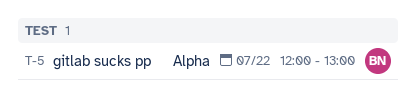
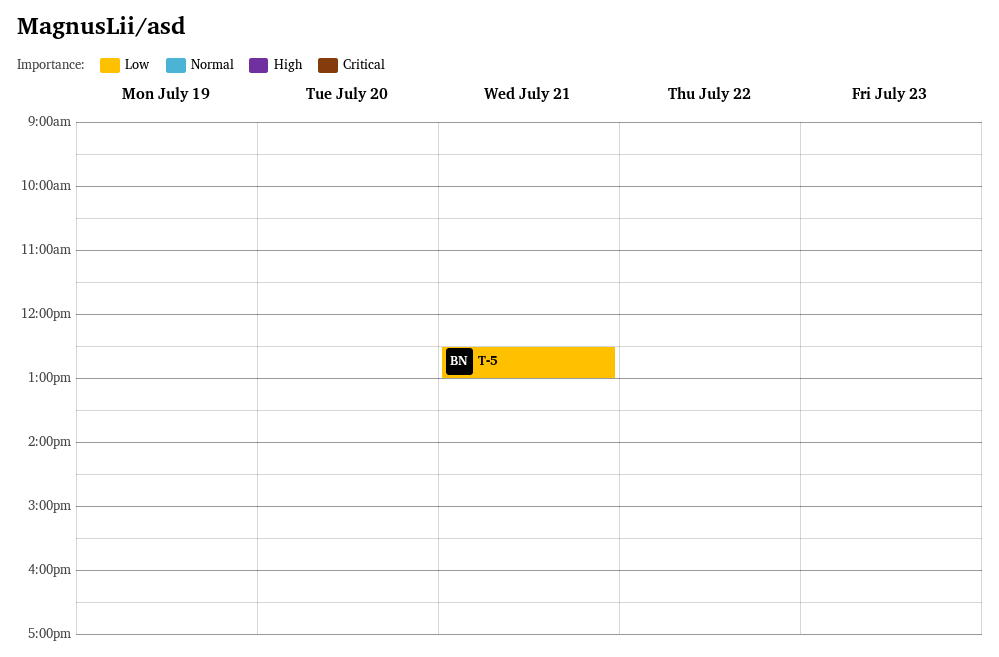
T-5, day: Jul 22 -> Jul 21
T-5, begins: 12:00 -> 12:30

